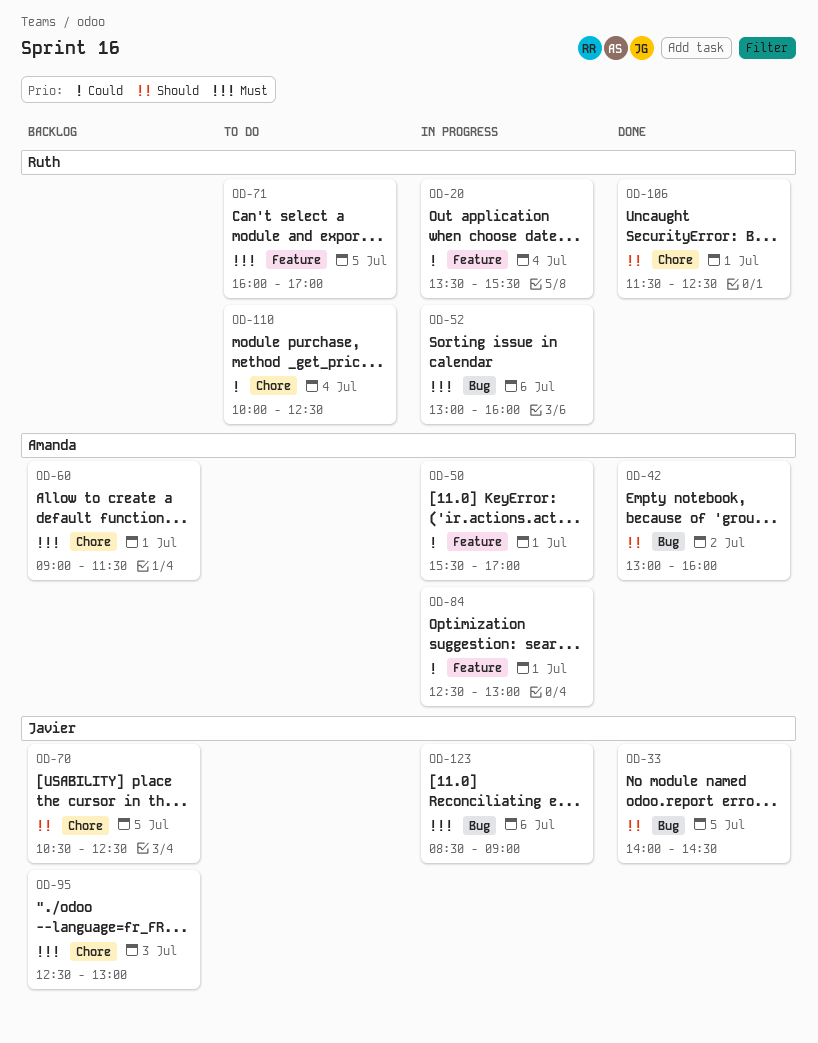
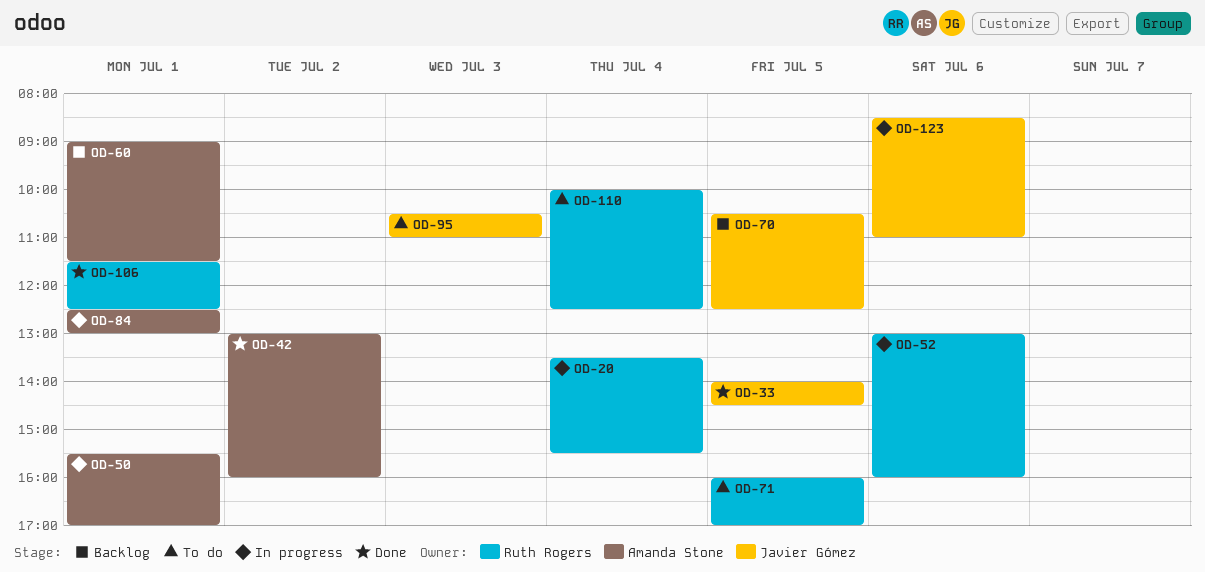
OD-95, status: Backlog -> To do
OD-95, begins: 12:30 -> 10:30
OD-95, ends: 13:00 -> 11:00
OD-123, ends: 09:00 -> 11:00

